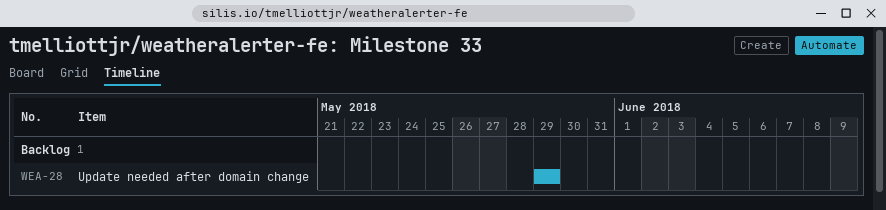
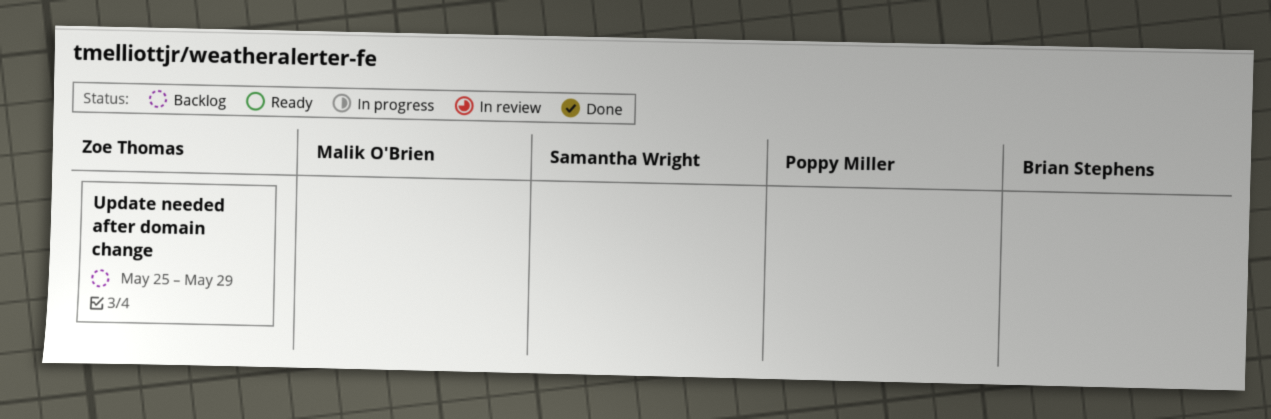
Update needed after domain change, start: May 29 -> May 25

